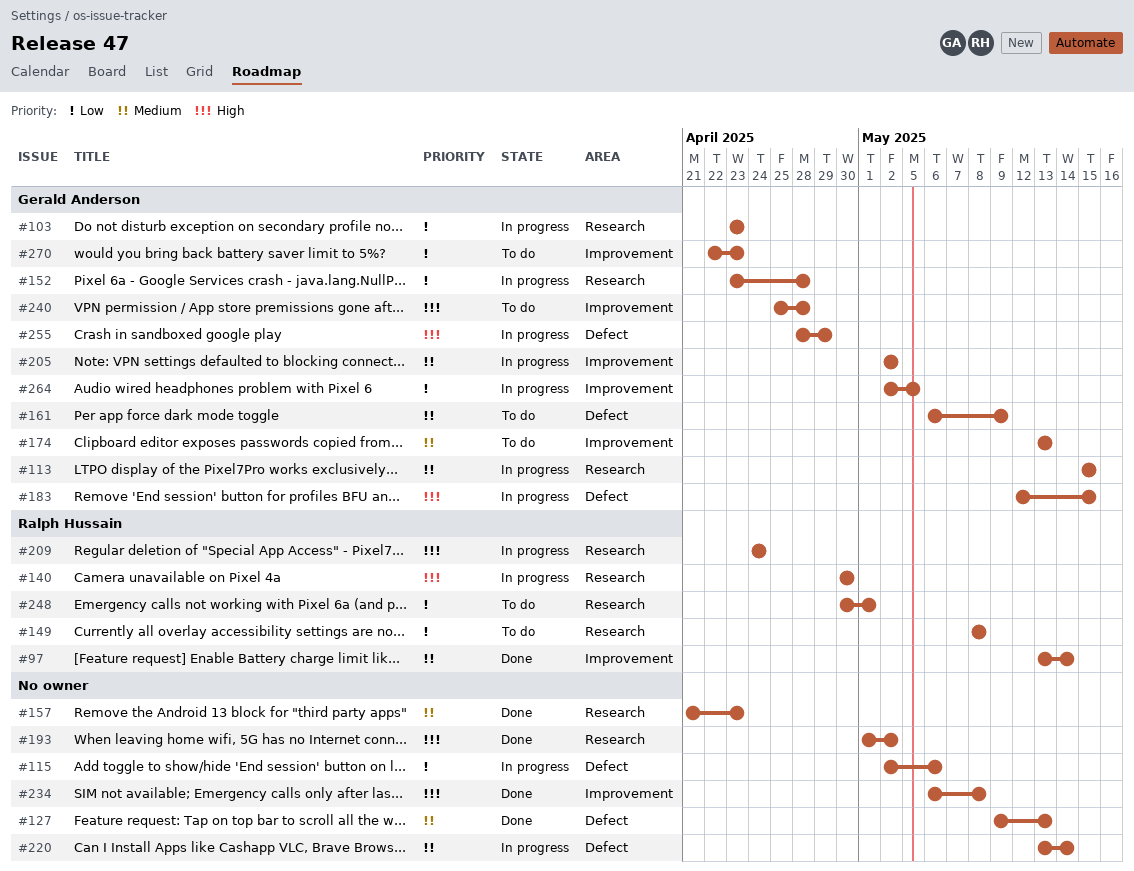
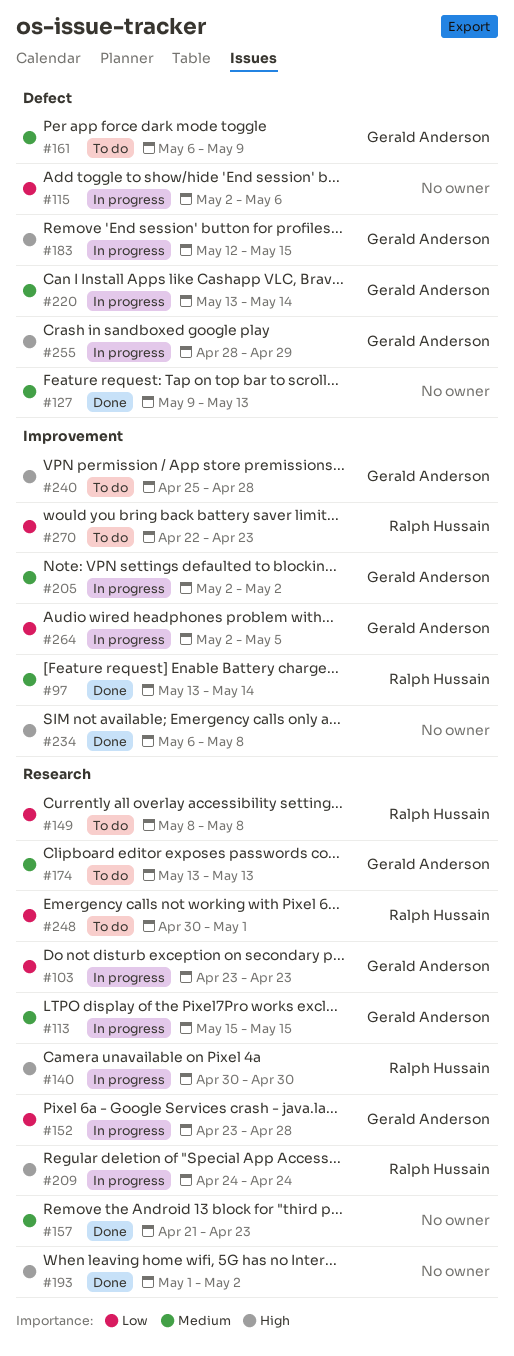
#174, label: Improvement -> Research
#220, owner: none -> Gerald Anderson
#270, owner: Gerald Anderson -> Ralph Hussain

